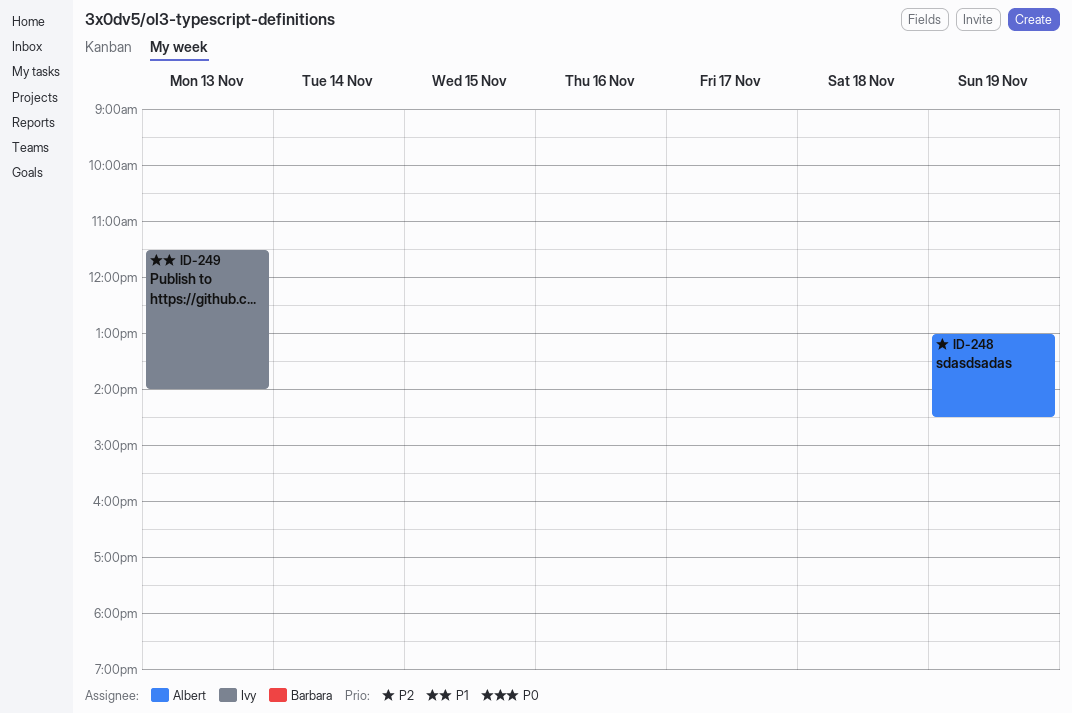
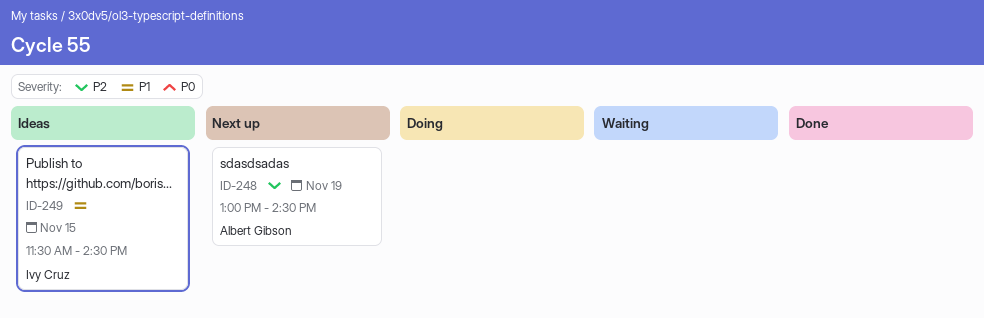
ID-249, day: Nov 13 -> Nov 15
ID-249, ends: 14:00 -> 14:30

